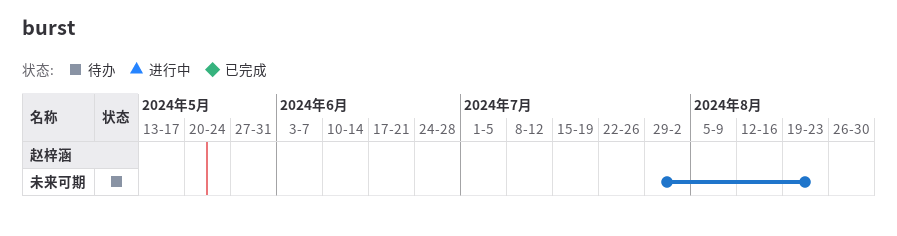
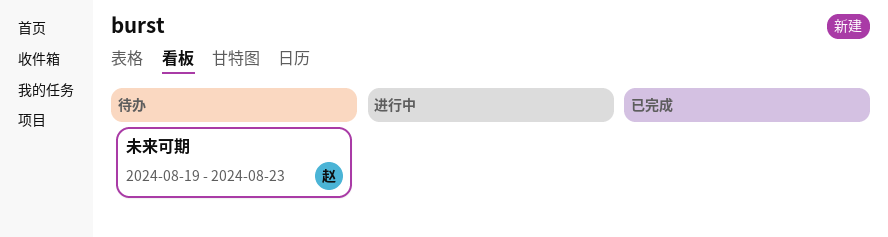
未来可期, start: Jul 29 -> Aug 19

